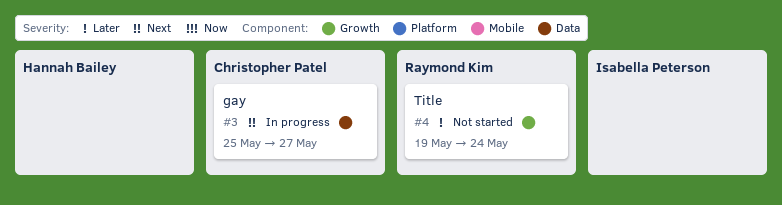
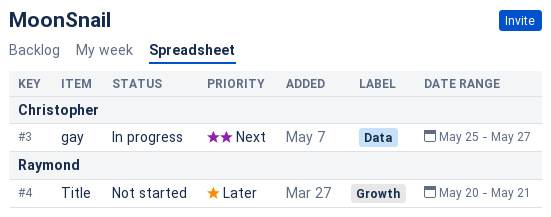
#4, start: May 19 -> May 20
#4, due: May 24 -> May 21

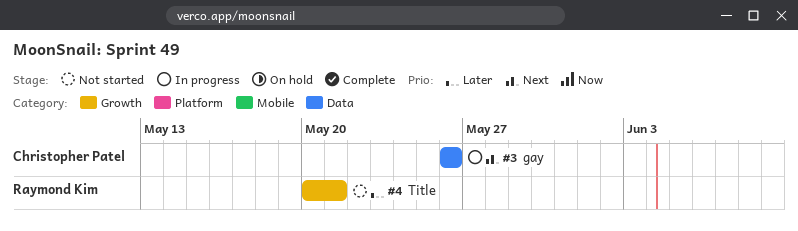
#3, start: May 25 -> May 26
#3, due: May 27 -> May 26

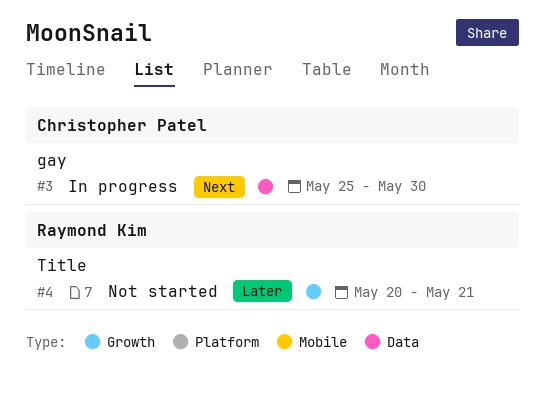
#3, start: May 26 -> May 25
#3, due: May 26 -> May 30

